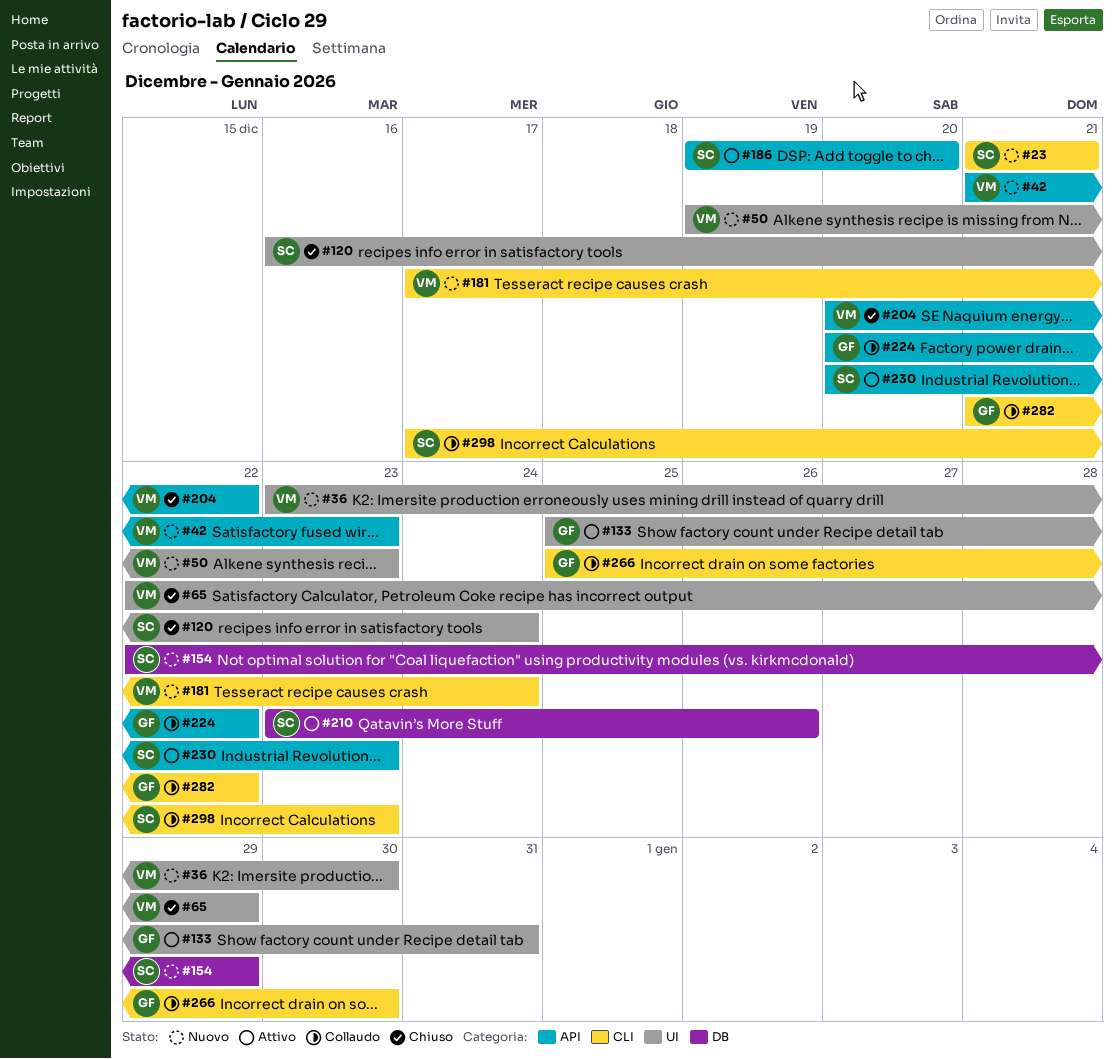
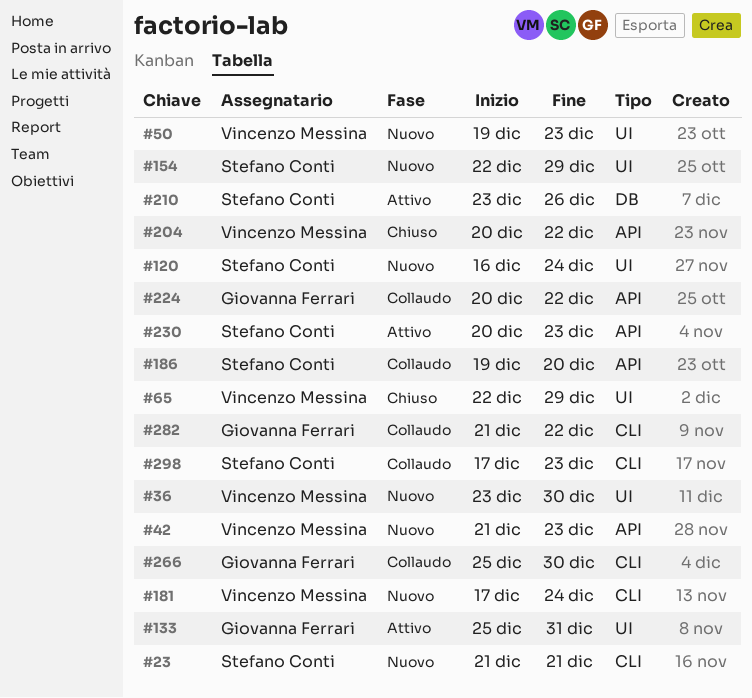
#120, status: Chiuso -> Nuovo
#154, label: DB -> UI
#186, status: Attivo -> Collaudo

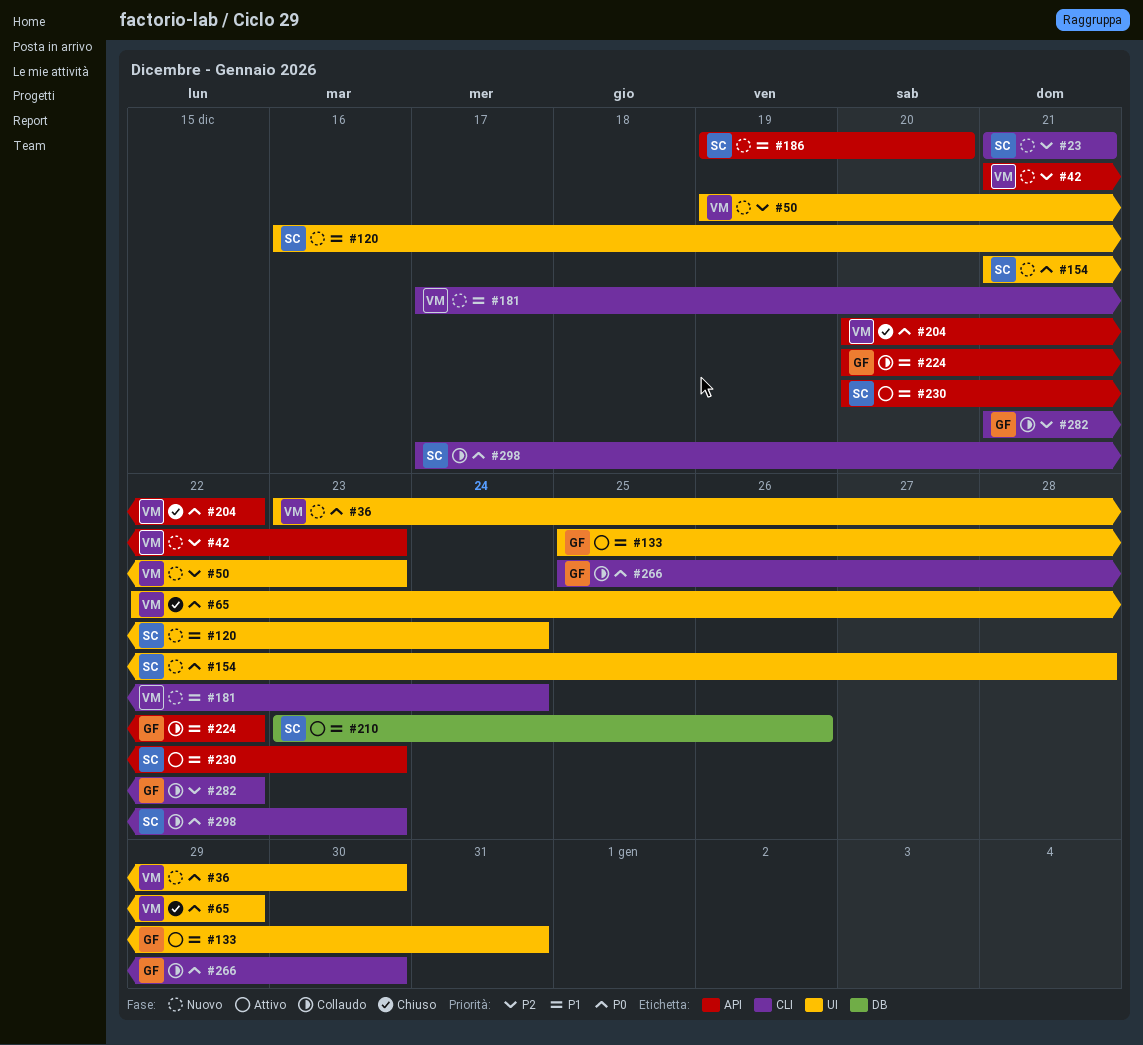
#154, start: Dec 22 -> Dec 21
#154, due: Dec 29 -> Dec 28
#186, status: Collaudo -> Nuovo

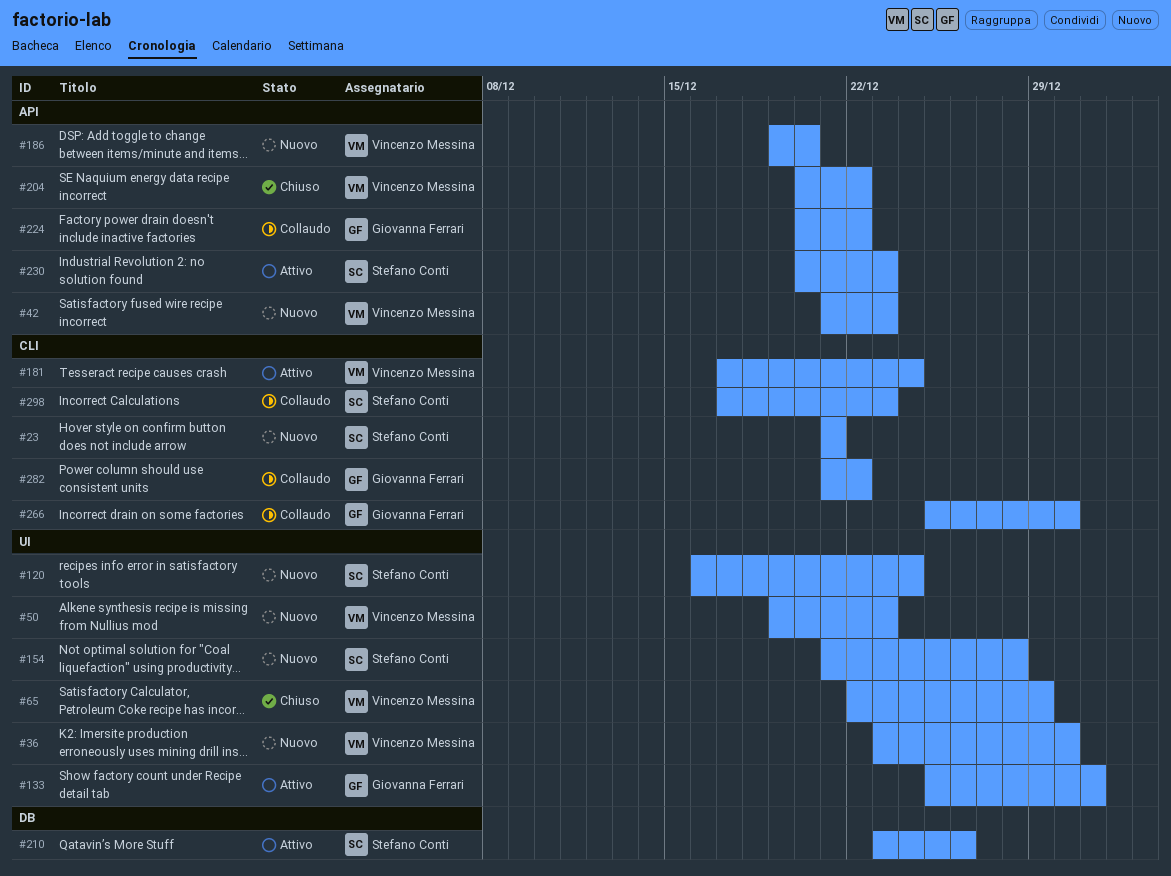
#181, status: Nuovo -> Attivo
#186, owner: Stefano Conti -> Vincenzo Messina

